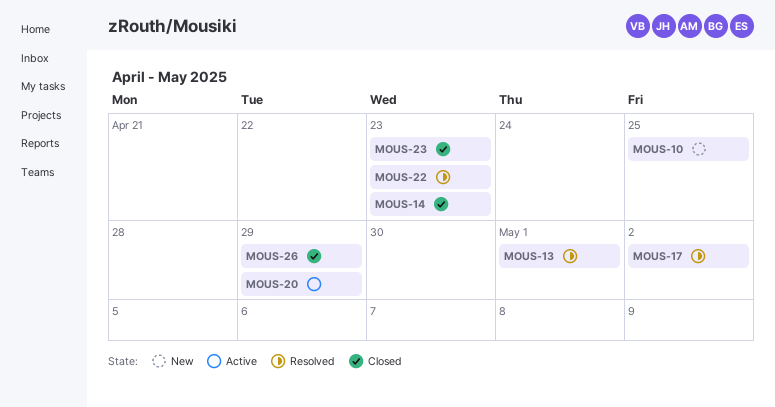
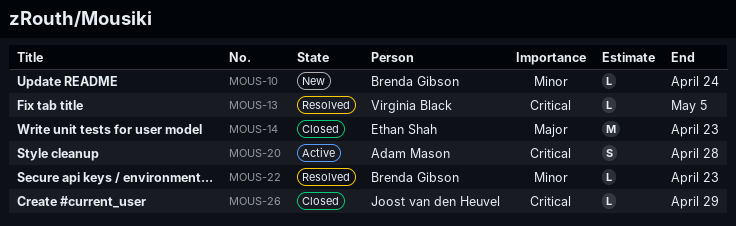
MOUS-10, due: Apr 25 -> Apr 24
MOUS-13, due: May 1 -> May 5
MOUS-17: present -> none
MOUS-20, due: Apr 29 -> Apr 28
MOUS-23: present -> none

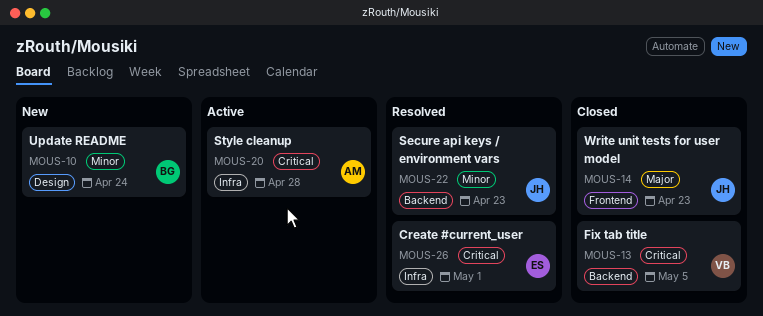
MOUS-13, status: Resolved -> Closed
MOUS-14, owner: Ethan Shah -> Joost van den Heuvel
MOUS-22, owner: Brenda Gibson -> Joost van den Heuvel
MOUS-26, status: Closed -> Resolved
MOUS-26, owner: Joost van den Heuvel -> Ethan Shah
MOUS-26, due: Apr 29 -> May 1

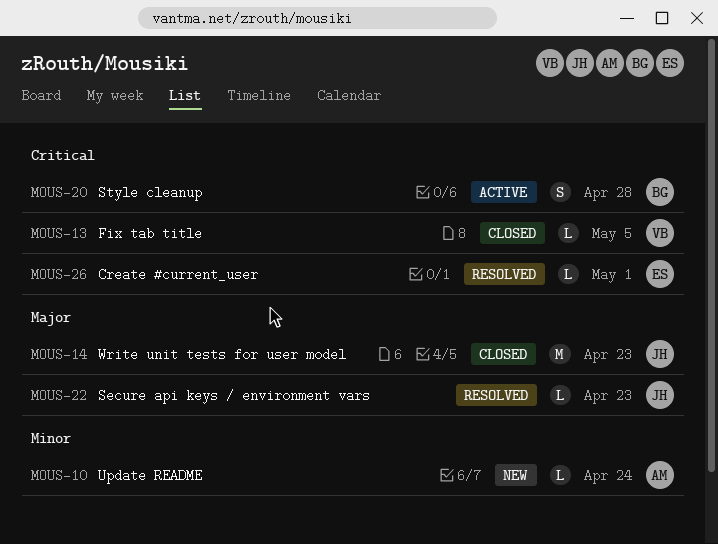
MOUS-10, owner: BG -> AM
MOUS-20, owner: AM -> BG
MOUS-22, priority: Minor -> Major

